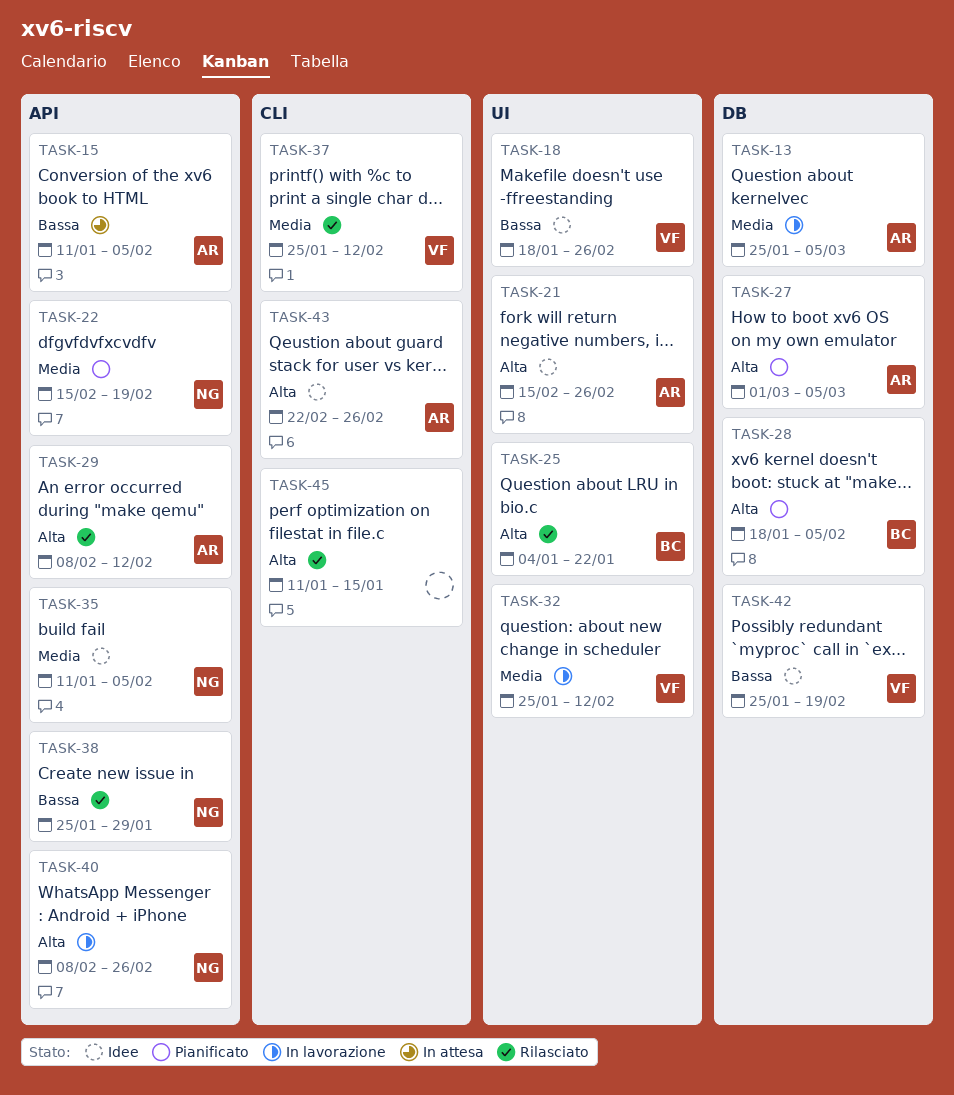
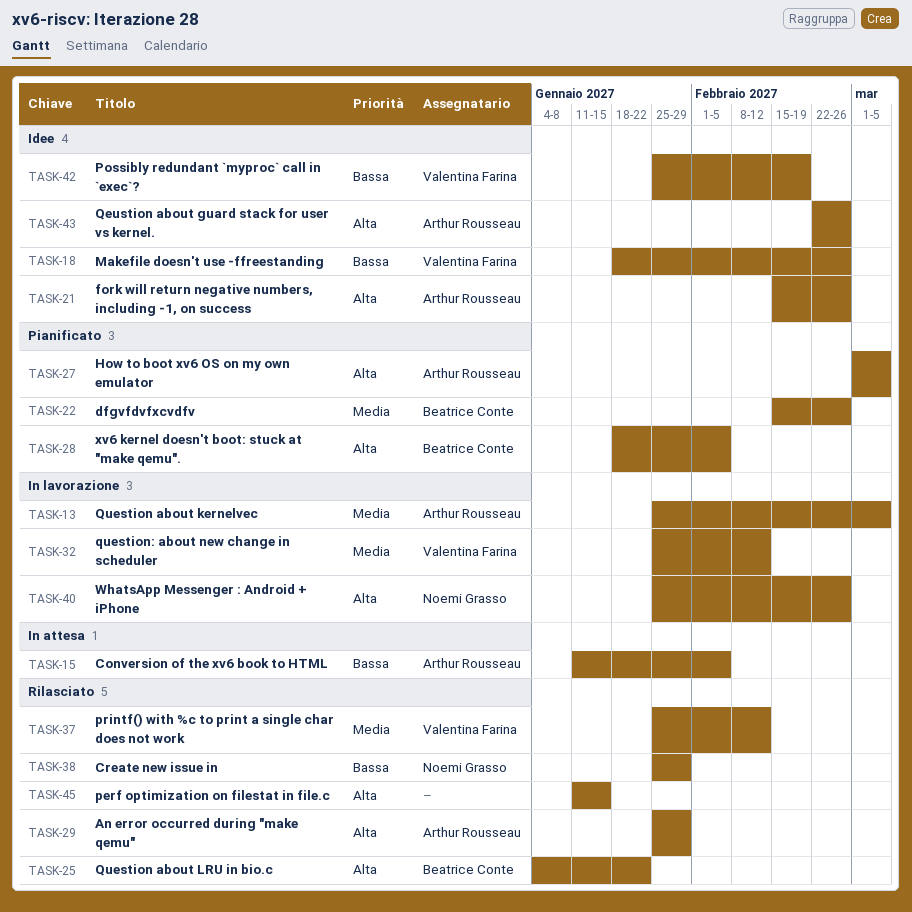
TASK-22, owner: Noemi Grasso -> Beatrice Conte
TASK-22, due: Feb 19 -> Feb 26
TASK-29, start: Feb 8 -> Jan 25
TASK-29, due: Feb 12 -> Jan 29
TASK-35: present -> none
TASK-40, start: Feb 8 -> Jan 25

